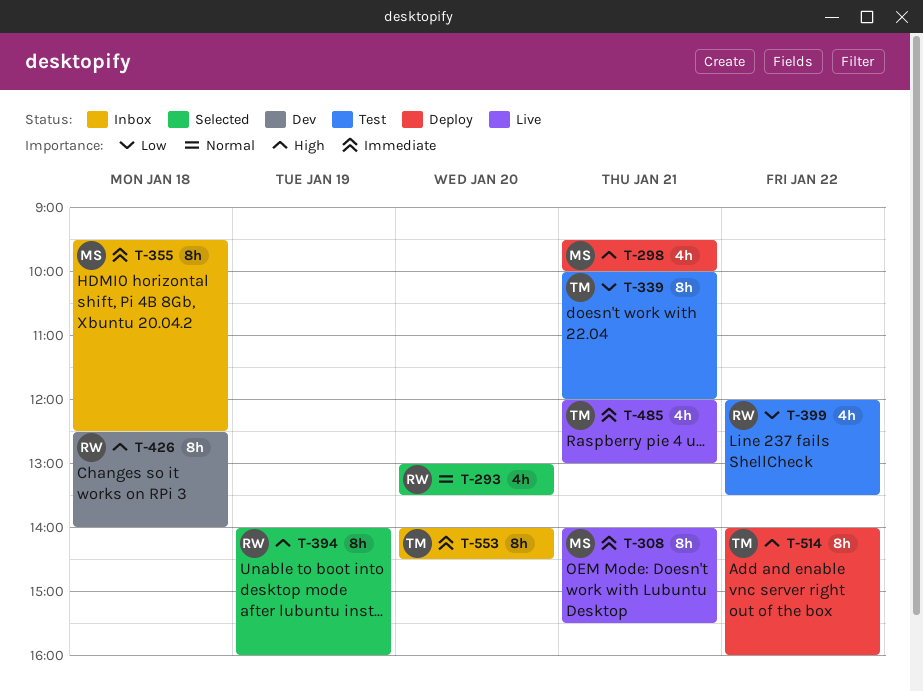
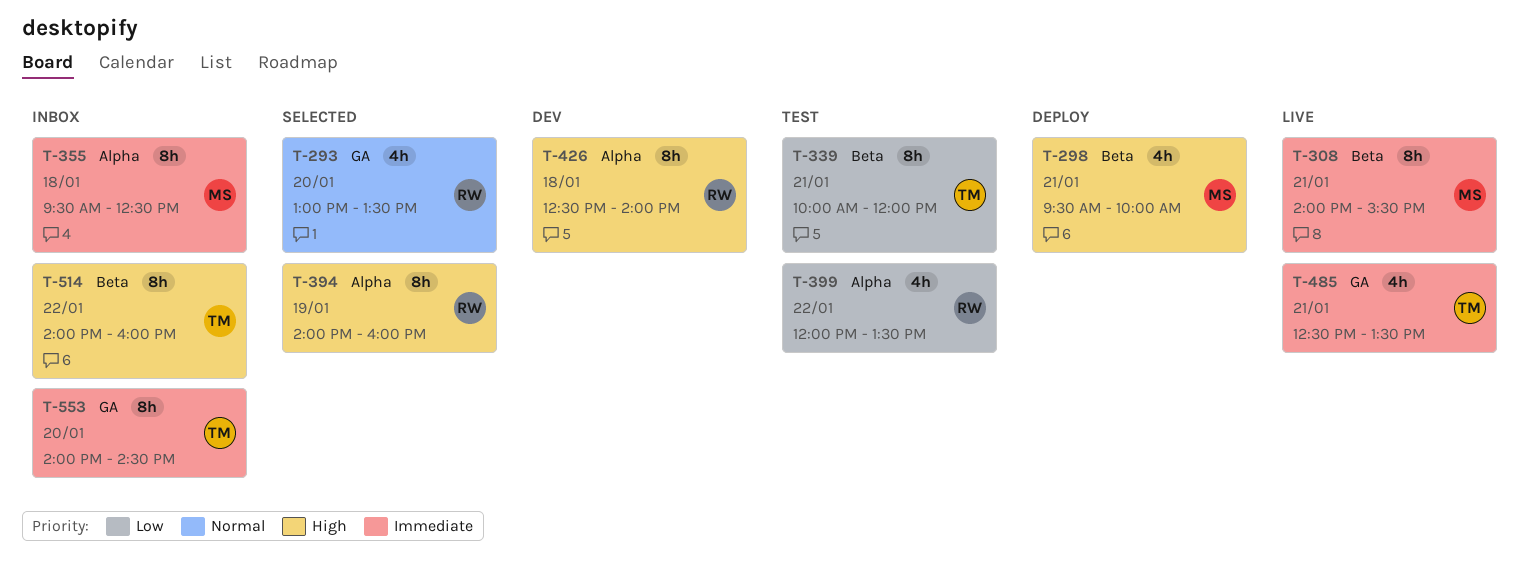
T-485, begins: 12:00 -> 12:30
T-485, ends: 13:00 -> 13:30
T-514, status: Deploy -> Inbox

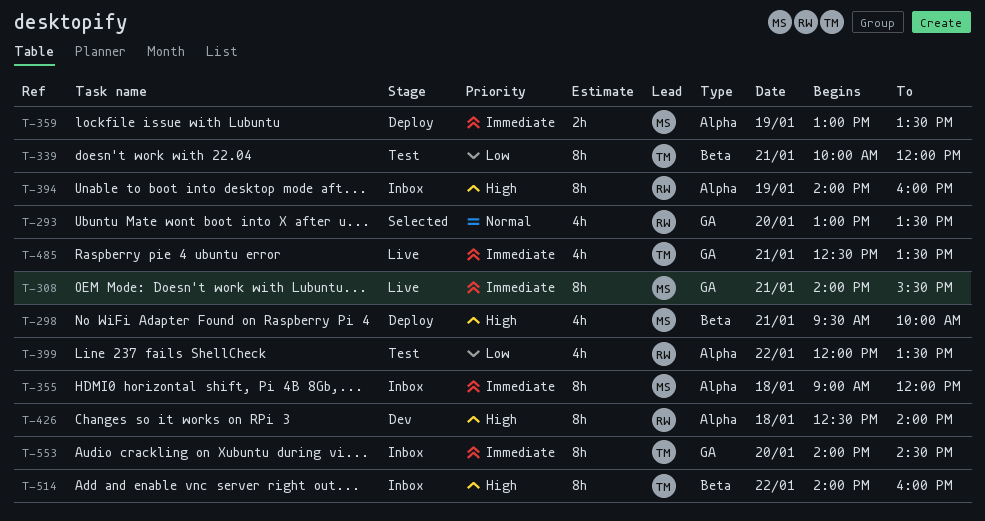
T-308, label: Beta -> GA
T-355, begins: 09:30 -> 09:00
T-355, ends: 12:30 -> 12:00
T-359: none -> present
T-394, status: Selected -> Inbox

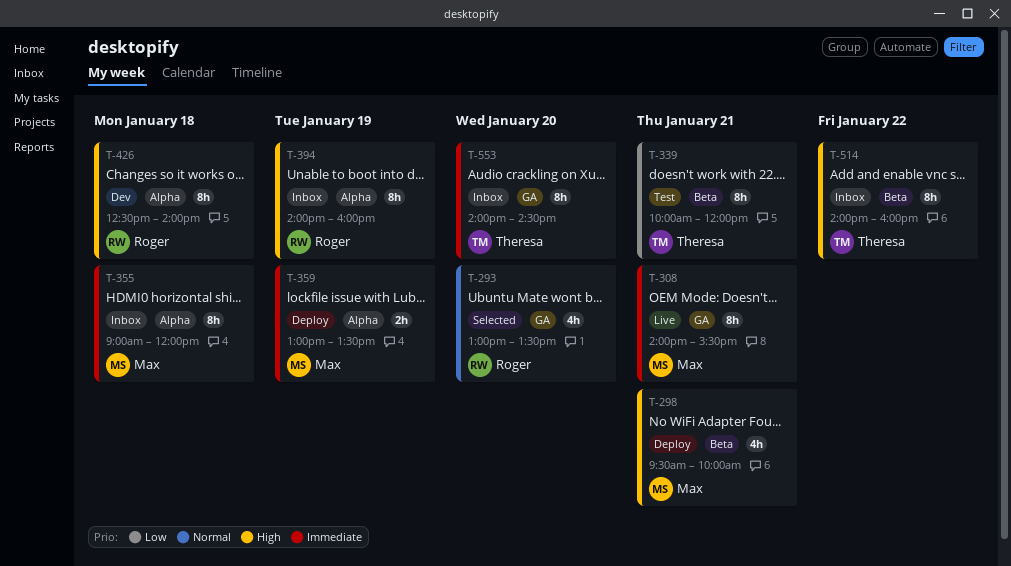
T-399: present -> none
T-485: present -> none

